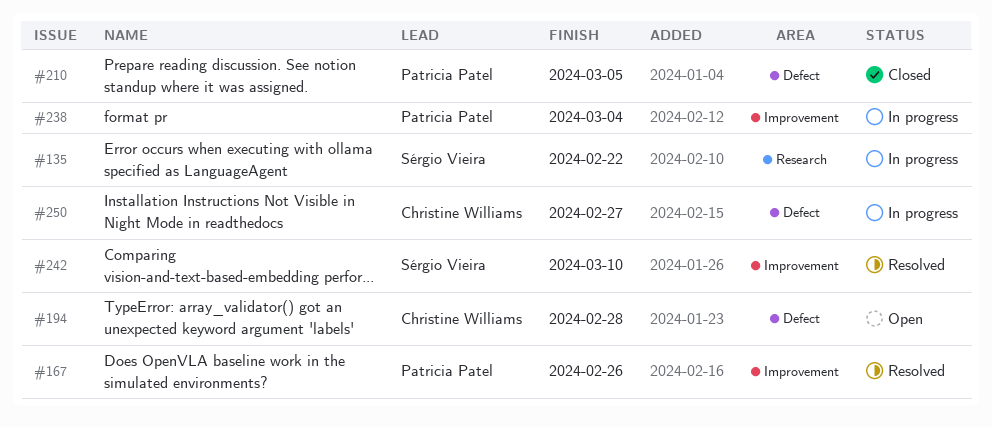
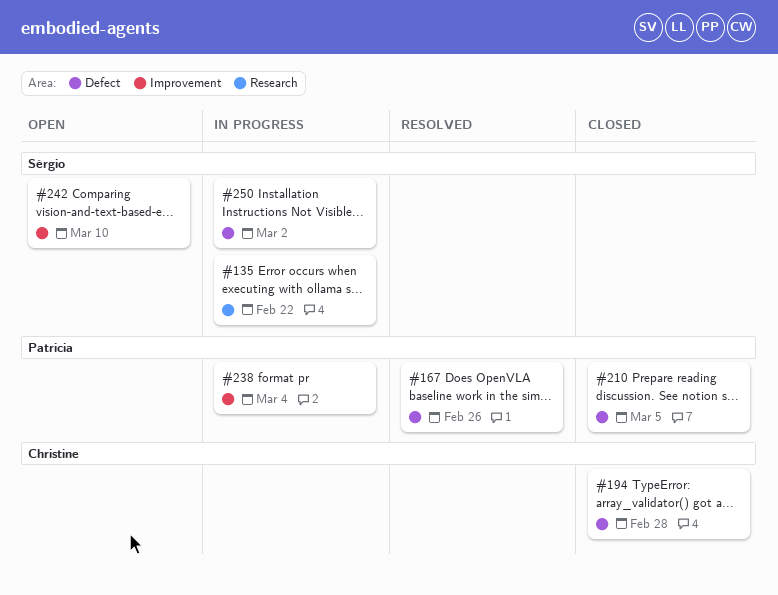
#167, label: Improvement -> Defect
#194, status: Open -> Closed
#242, status: Resolved -> Open
#250, owner: Christine Williams -> Sérgio Vieira
#250, due: Feb 27 -> Mar 2

